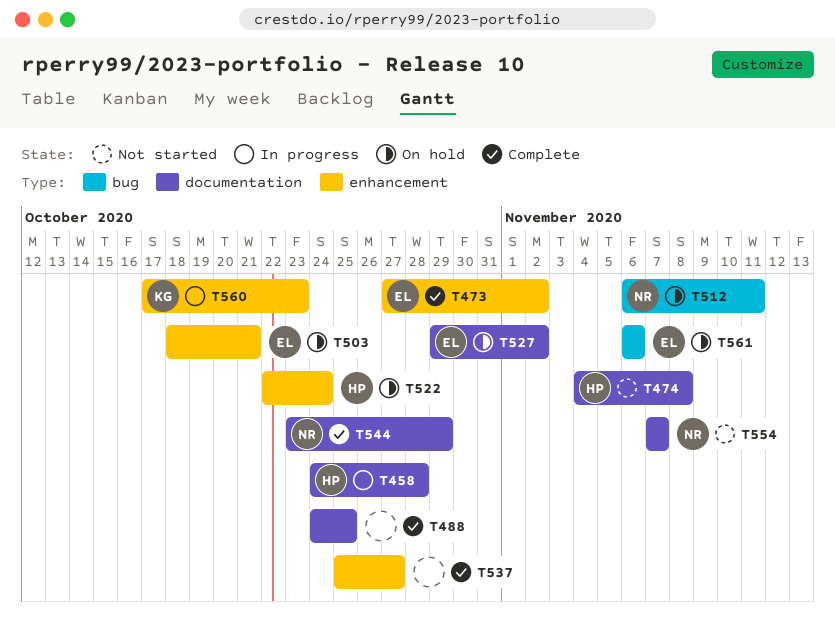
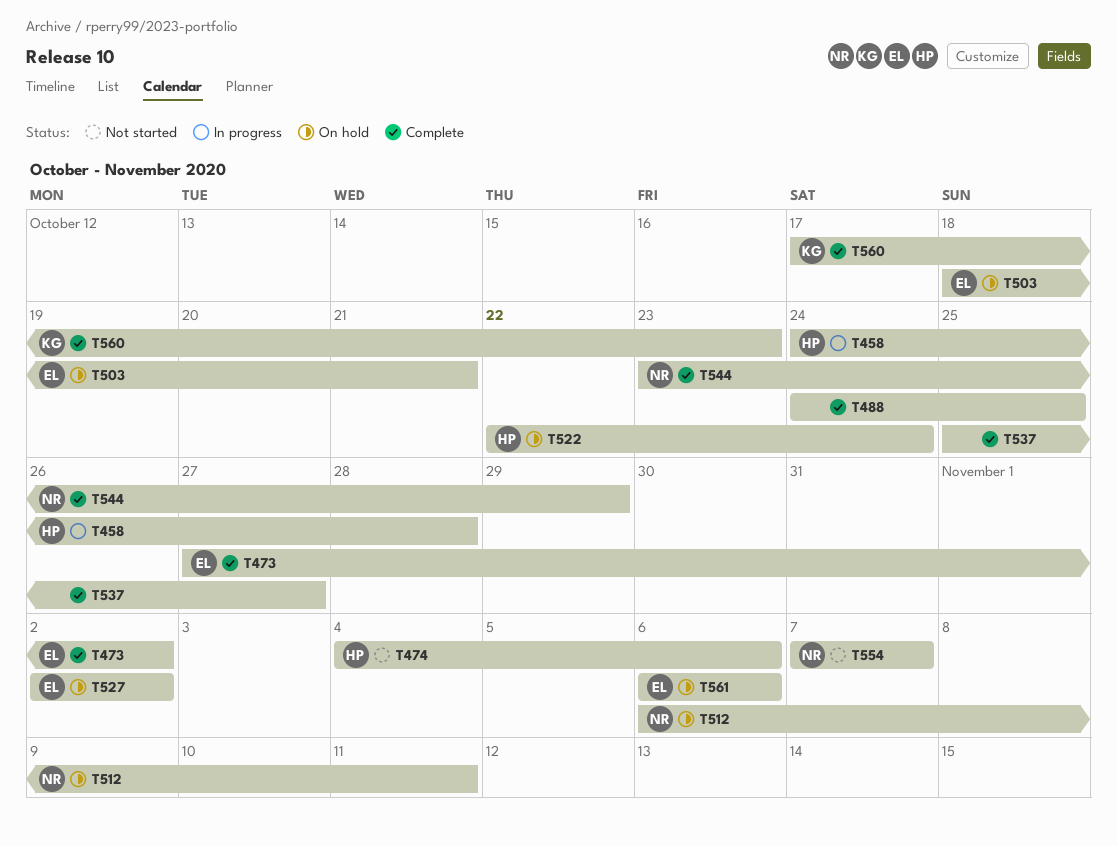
T474, due: Nov 8 -> Nov 6
T527, start: Oct 29 -> Nov 2
T560, status: In progress -> Complete

